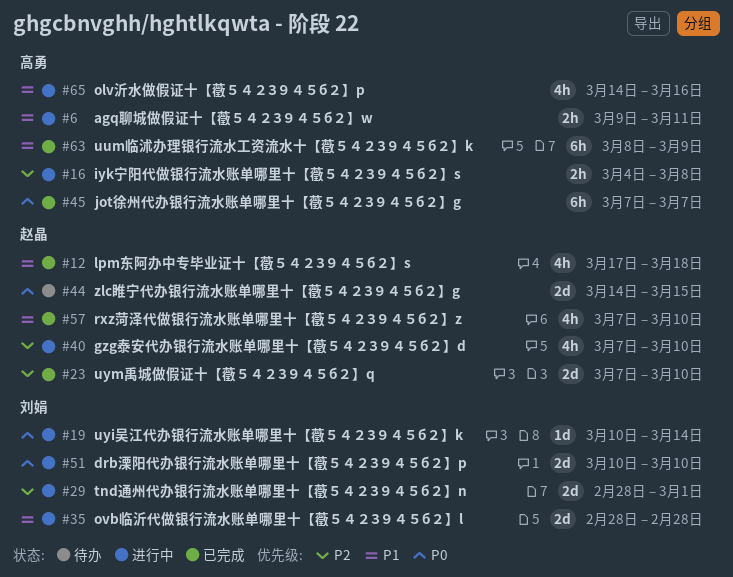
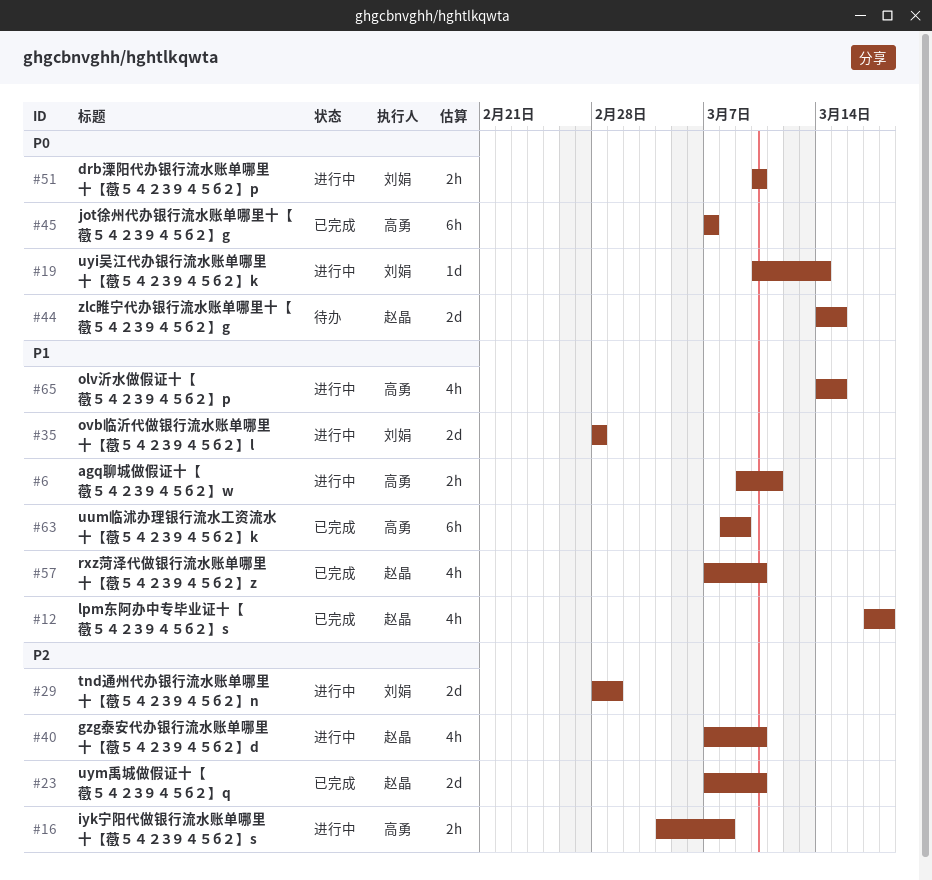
#51, estimate: 2d -> 2h
#65, due: Mar 16 -> Mar 15

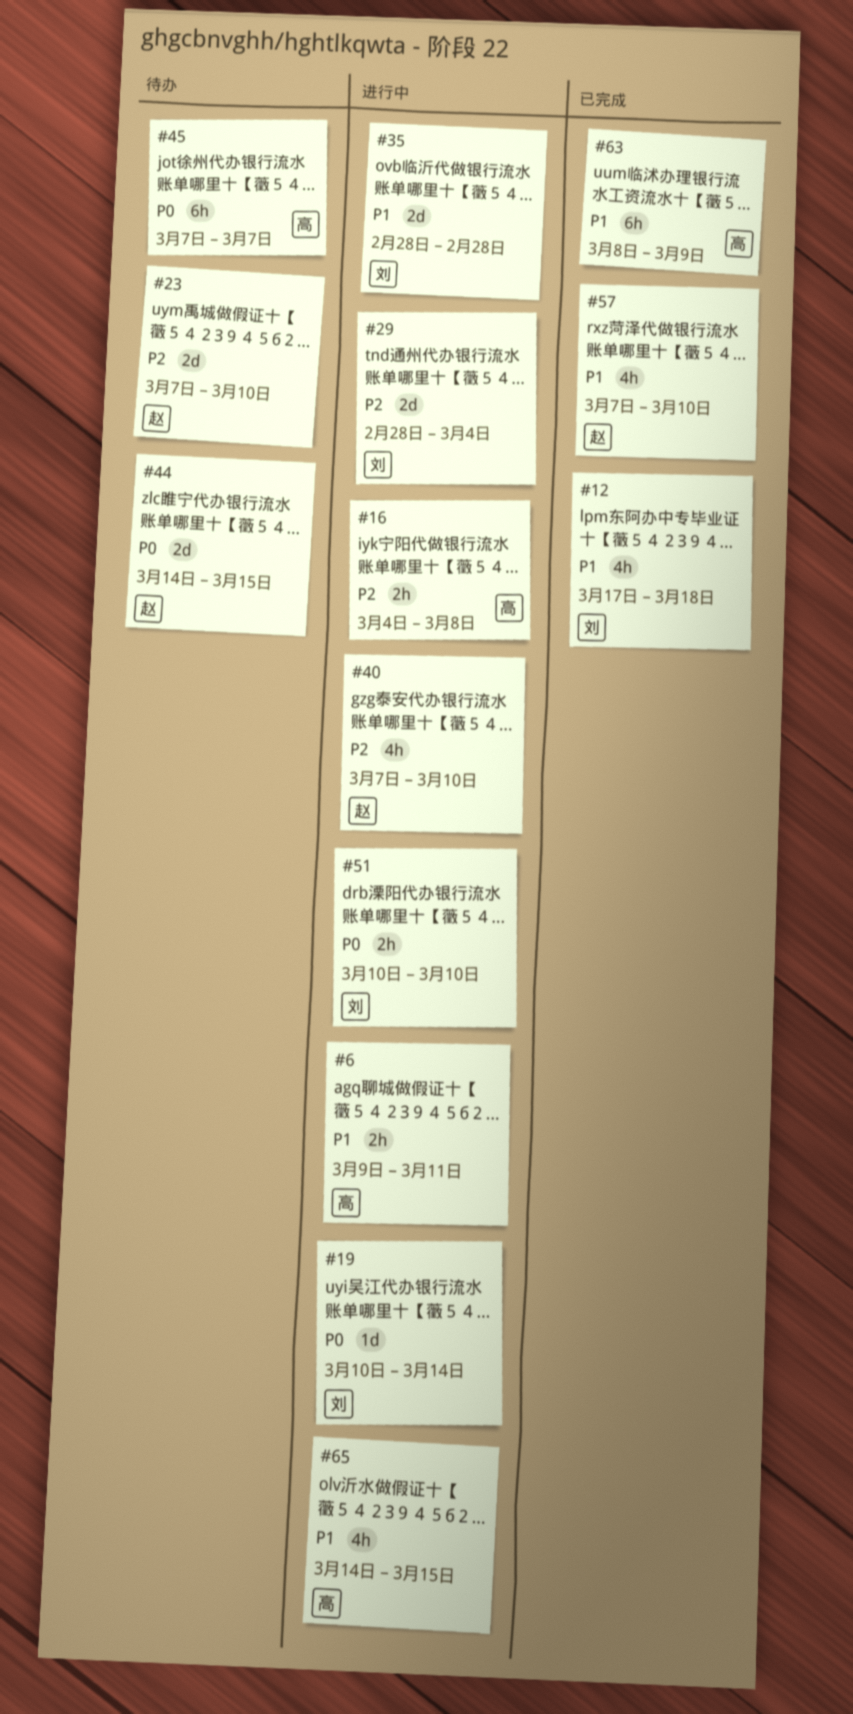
#12, owner: 赵晶 -> 刘娟
#23, status: 已完成 -> 待办
#29, due: Mar 1 -> Mar 4
#45, status: 已完成 -> 待办

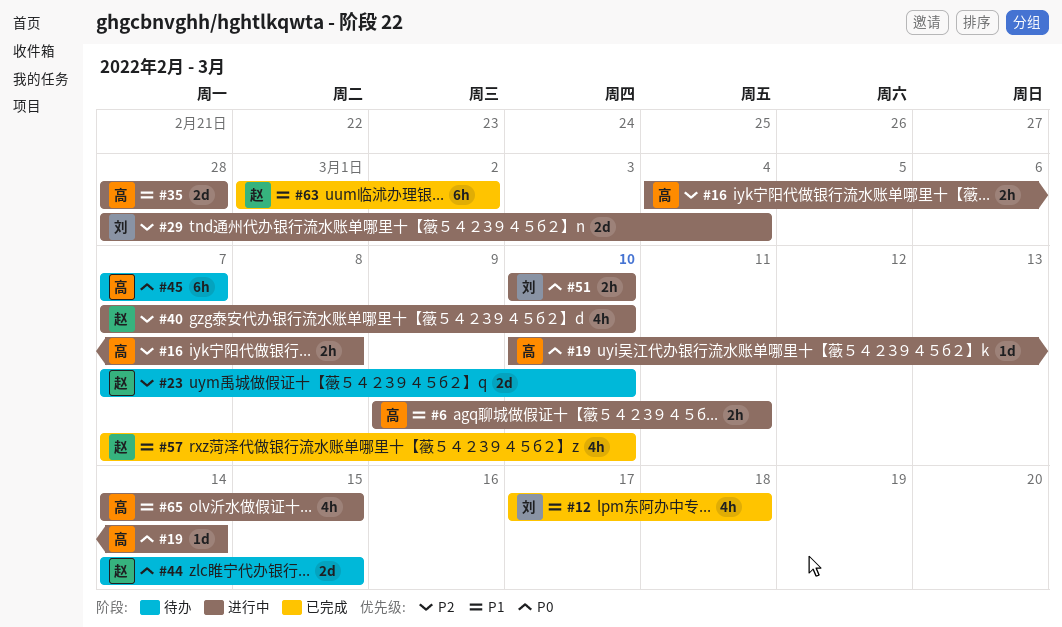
#19, owner: 刘 -> 高
#35, owner: 刘 -> 高
#63, owner: 高 -> 赵
#63, start: Mar 8 -> Mar 1
#63, due: Mar 9 -> Mar 2

